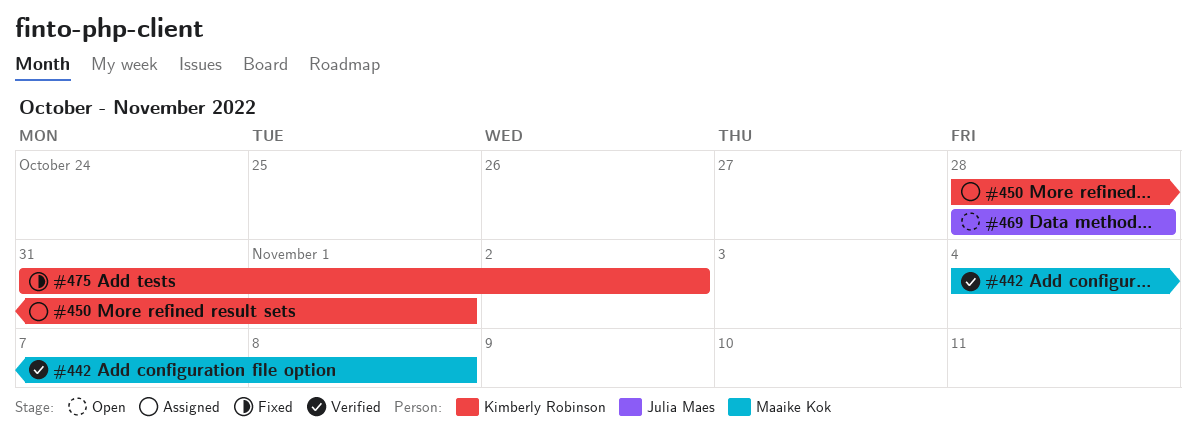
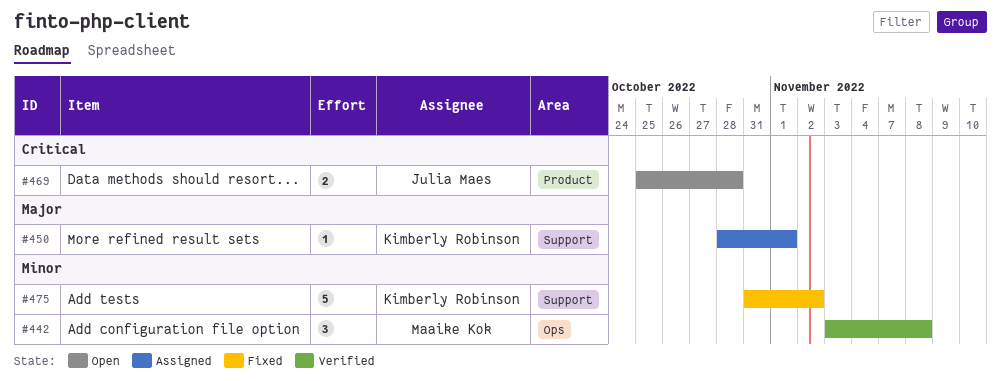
#442, start: Nov 4 -> Nov 3
#469, start: Oct 28 -> Oct 25

